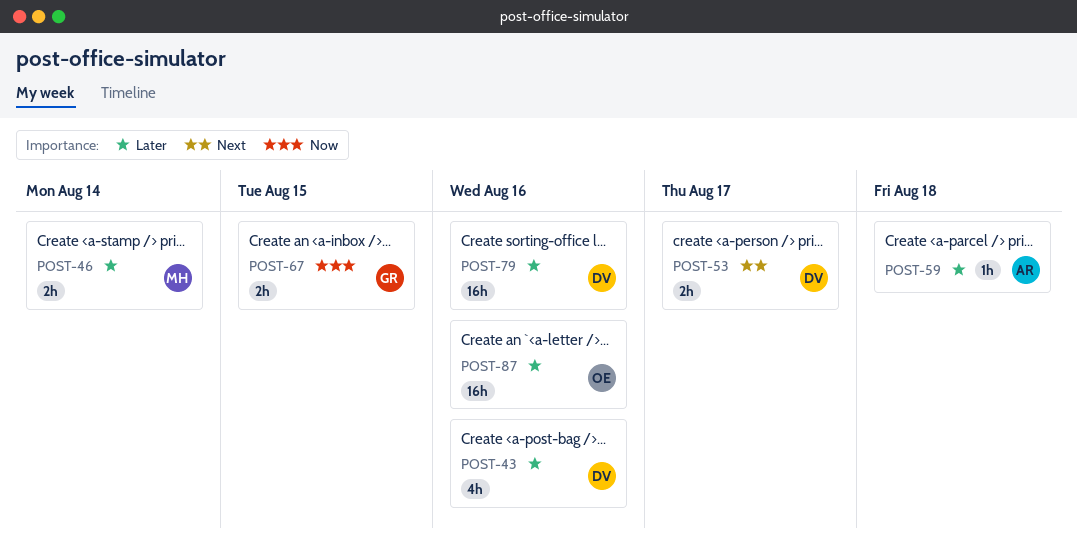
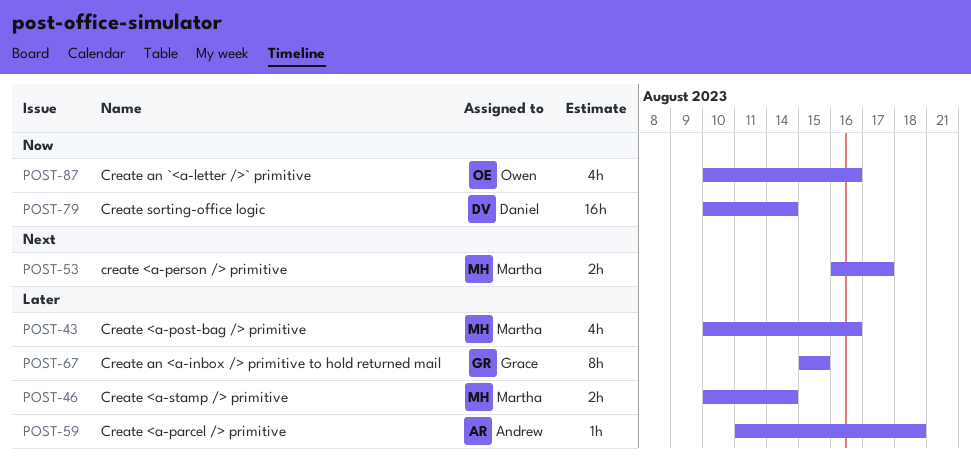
POST-43, owner: Daniel -> Martha
POST-53, owner: Daniel -> Martha
POST-67, priority: Now -> Later
POST-67, estimate: 2h -> 8h
POST-79, priority: Later -> Now
POST-79, due: Aug 16 -> Aug 14
POST-87, priority: Later -> Now
POST-87, estimate: 16h -> 4h

